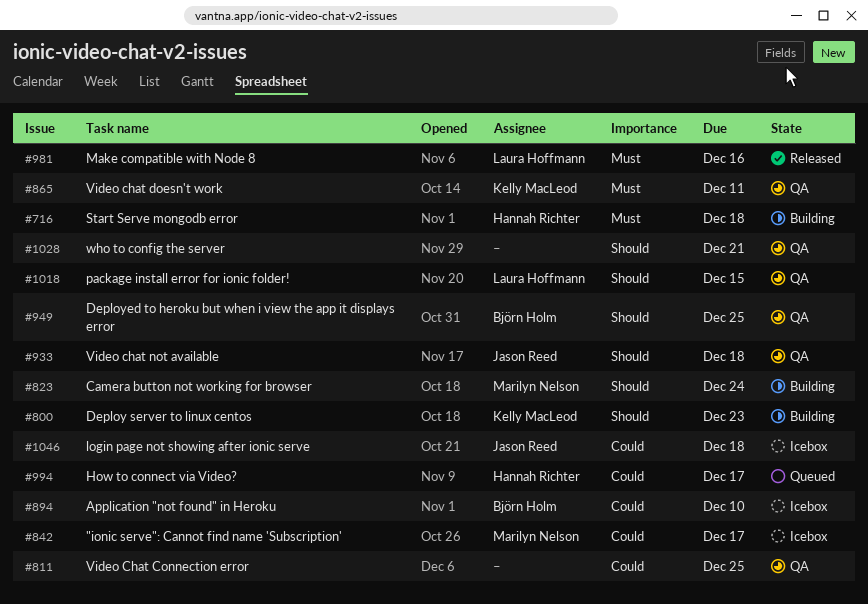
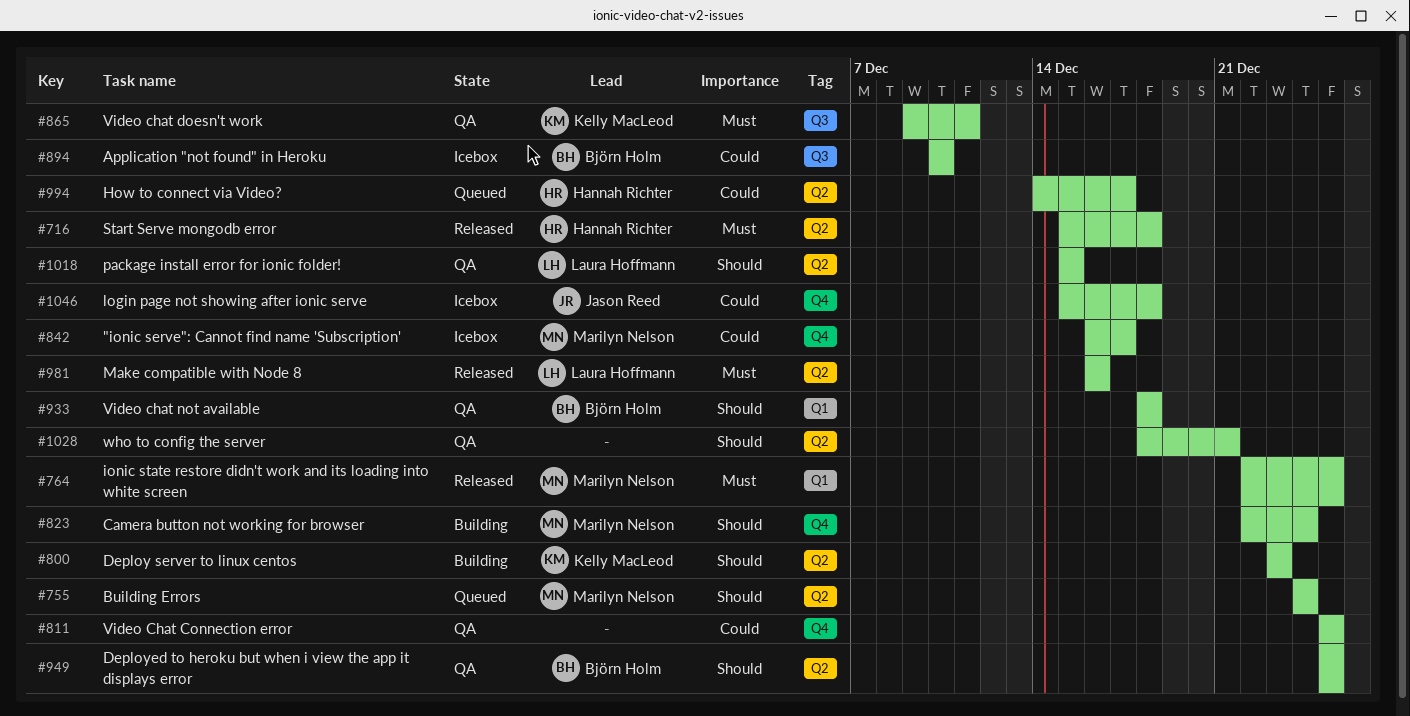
#716, status: Building -> Released
#755: none -> present
#764: none -> present
#933, owner: Jason Reed -> Björn Holm

